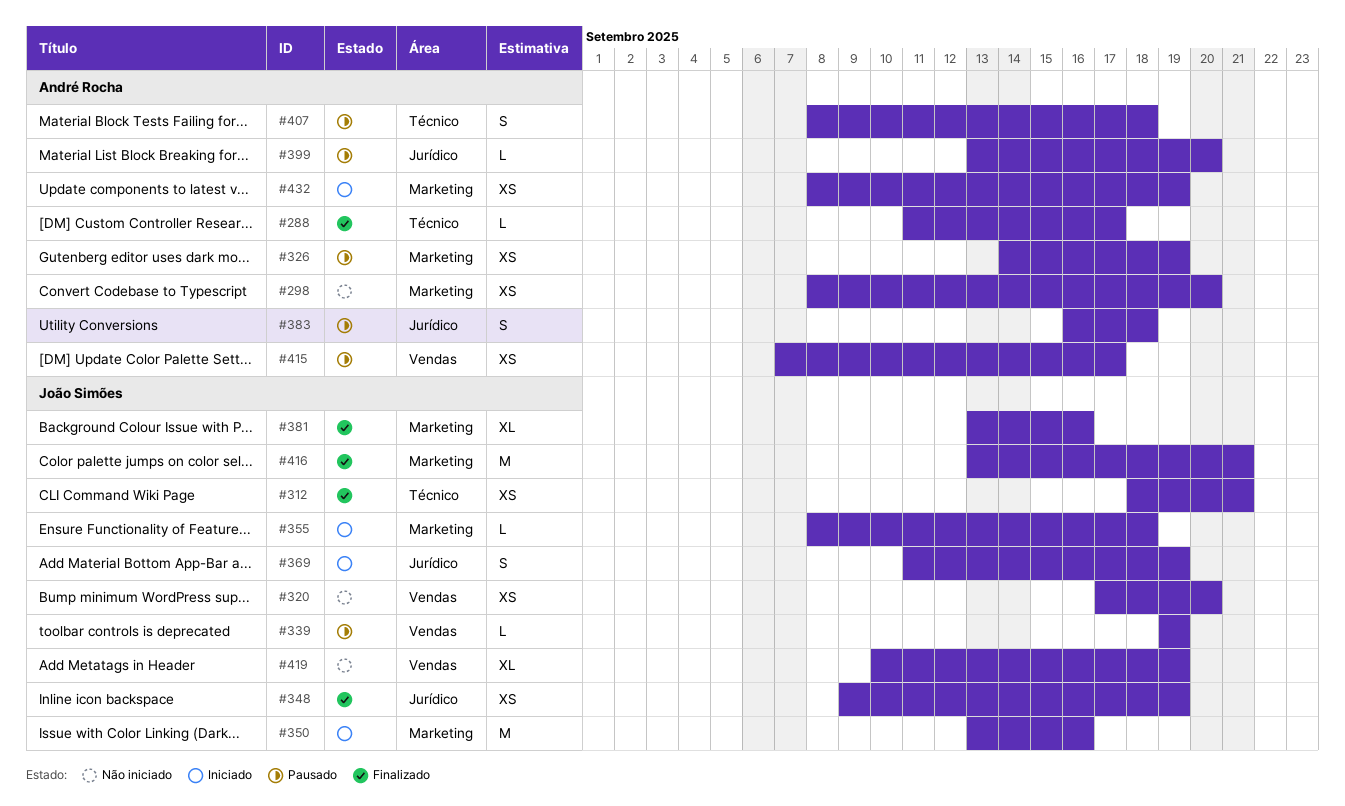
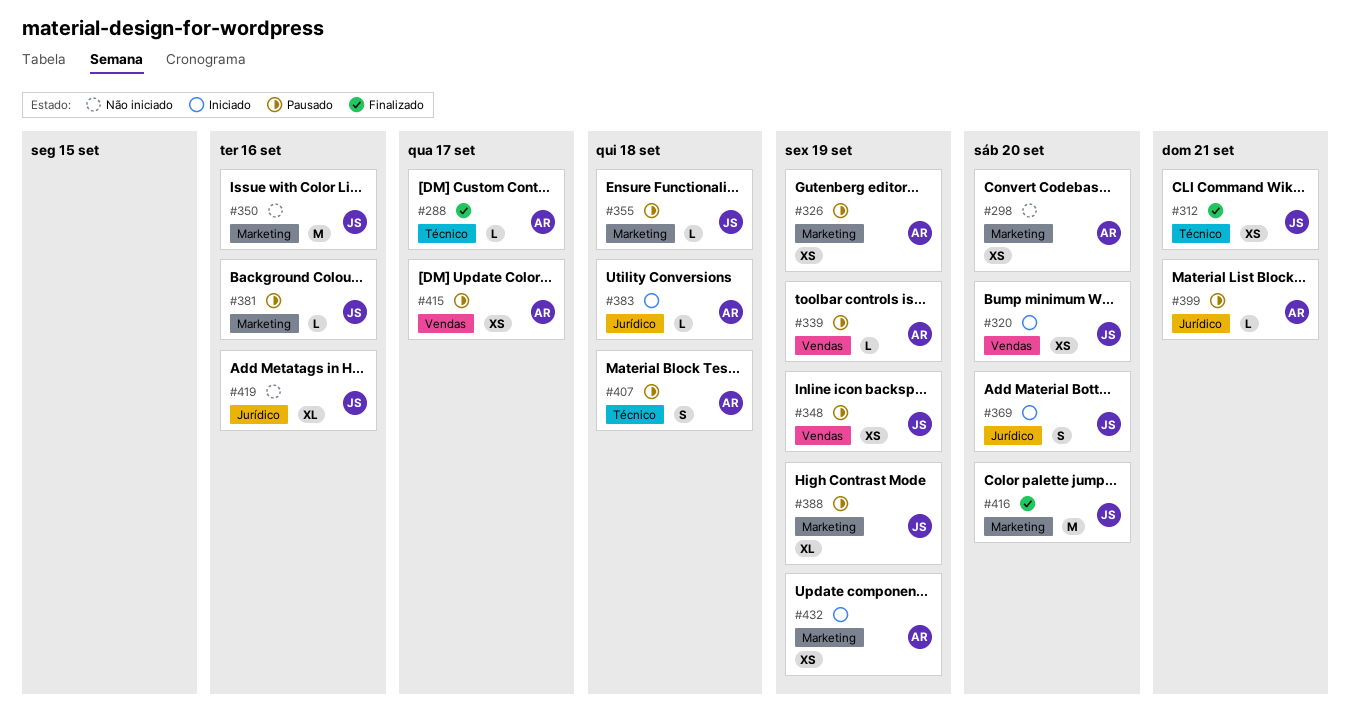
#320, status: Não iniciado -> Iniciado
#339, owner: João Simões -> André Rocha
#348, status: Finalizado -> Pausado
#348, label: Jurídico -> Vendas
#350, status: Iniciado -> Não iniciado
#355, status: Iniciado -> Pausado
#369, due: Sep 19 -> Sep 20
#381, status: Finalizado -> Pausado
#381, estimate: XL -> L
#383, status: Pausado -> Iniciado
#383, estimate: S -> L
#388: none -> present
#399, due: Sep 20 -> Sep 21
#416, due: Sep 21 -> Sep 20
#419, label: Vendas -> Jurídico
#419, due: Sep 19 -> Sep 16

